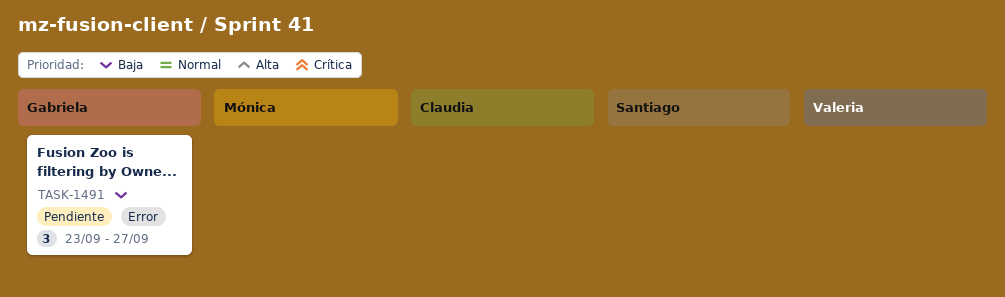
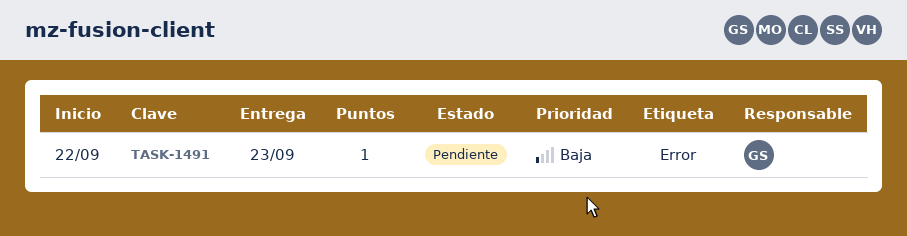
TASK-1491, estimate: 3 -> 1
TASK-1491, start: Sep 23 -> Sep 22
TASK-1491, due: Sep 27 -> Sep 23

